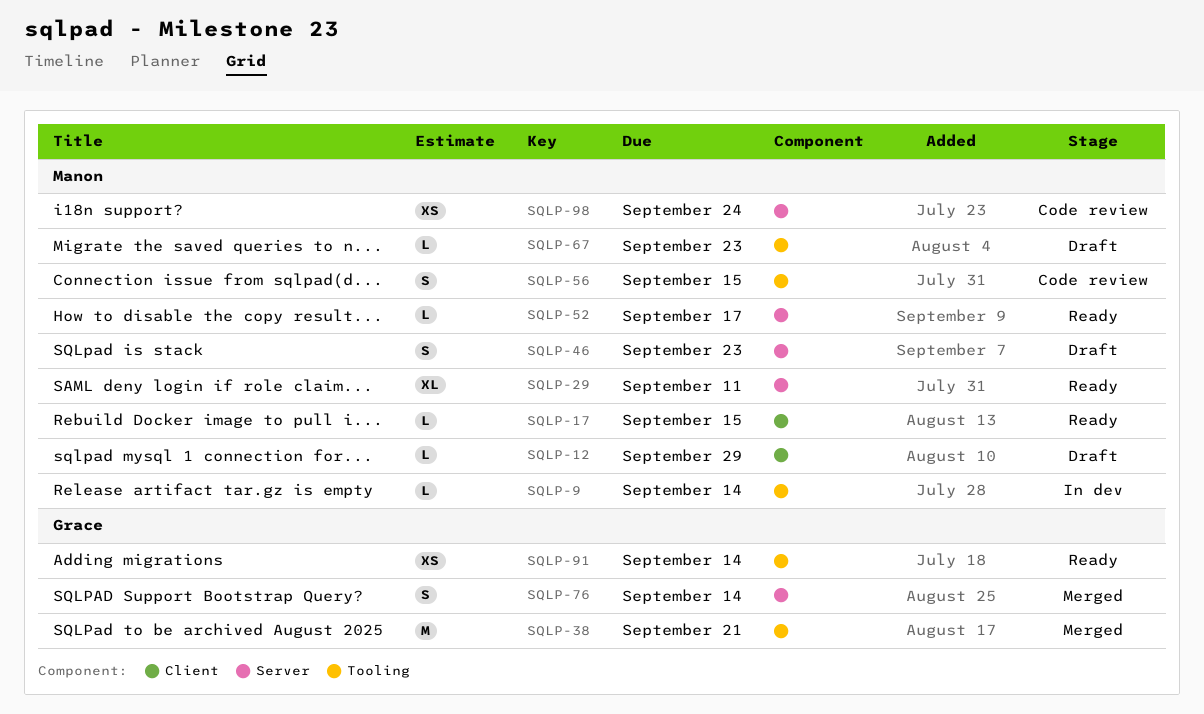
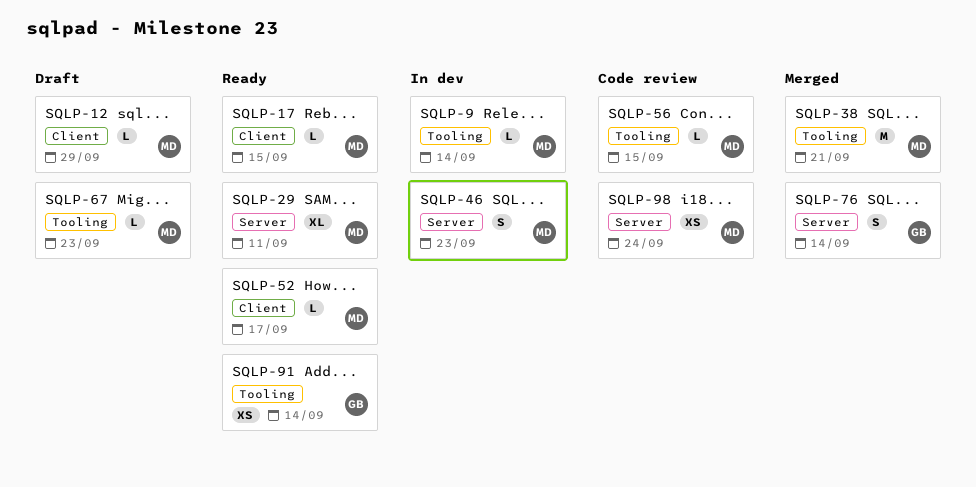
SQLP-38, owner: Grace -> Manon
SQLP-46, status: Draft -> In dev
SQLP-52, label: Server -> Client
SQLP-56, estimate: S -> L

